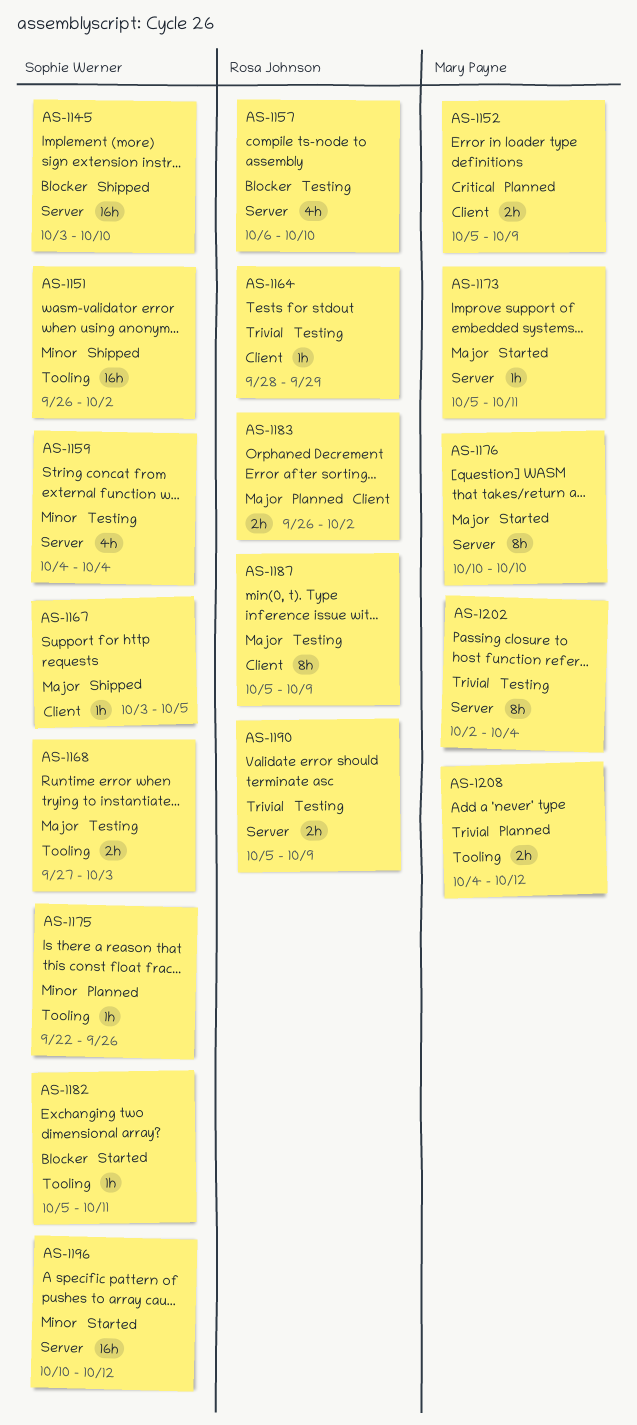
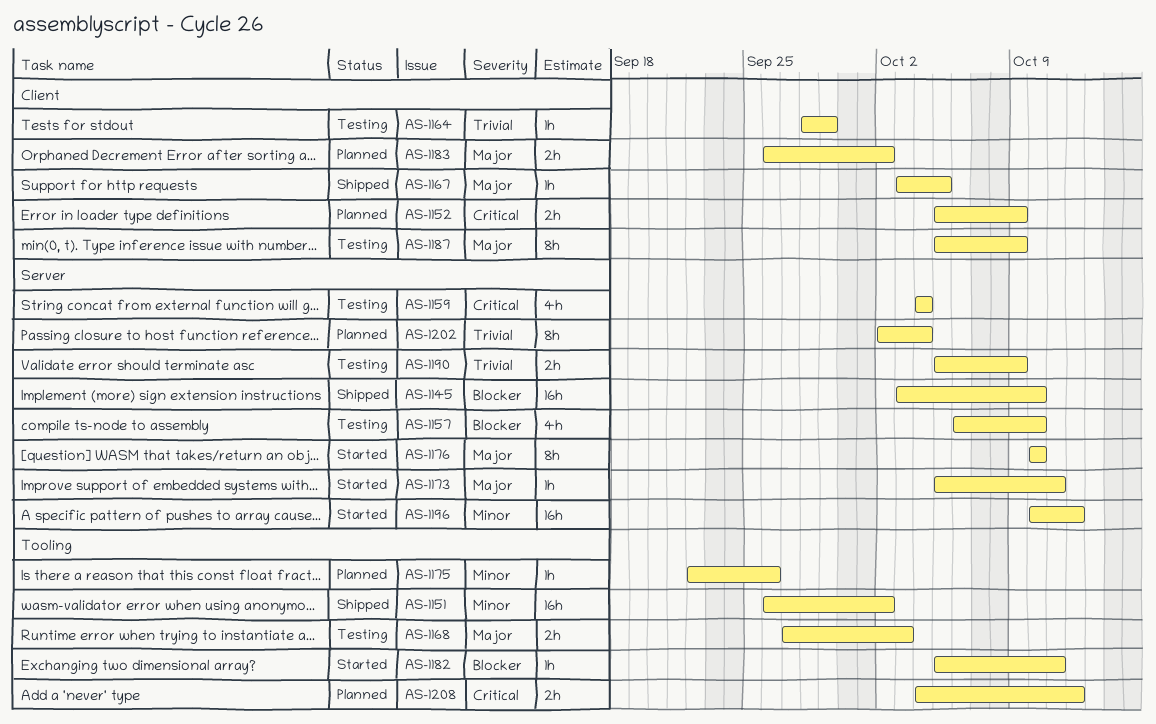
AS-1159, priority: Minor -> Critical
AS-1202, status: Testing -> Planned
AS-1208, priority: Trivial -> Critical

